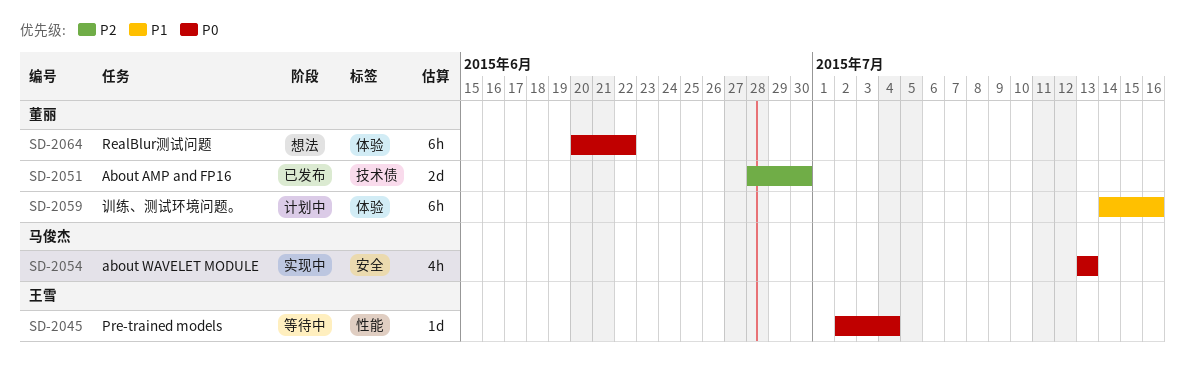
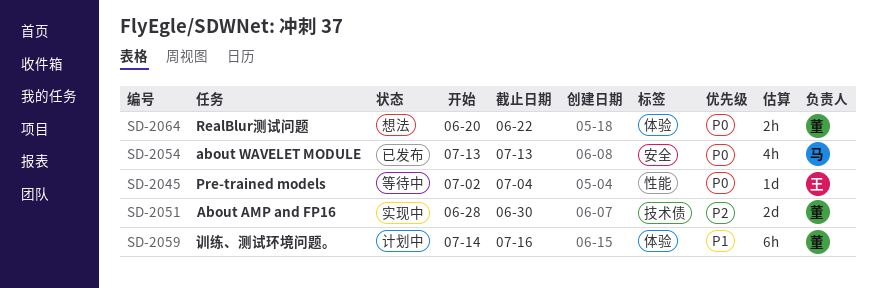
SD-2051, status: 已发布 -> 实现中
SD-2054, status: 实现中 -> 已发布
SD-2064, estimate: 6h -> 2h

